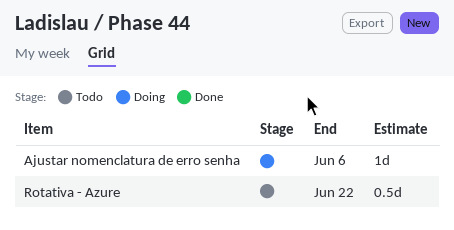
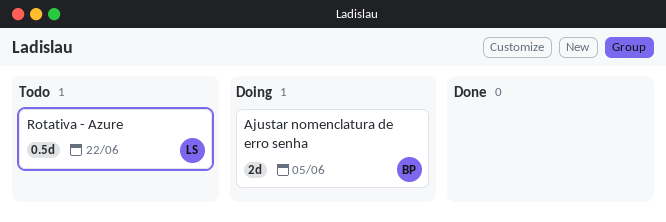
Ajustar nomenclatura de erro senha, estimate: 1d -> 2d
Ajustar nomenclatura de erro senha, due: Jun 6 -> Jun 5

